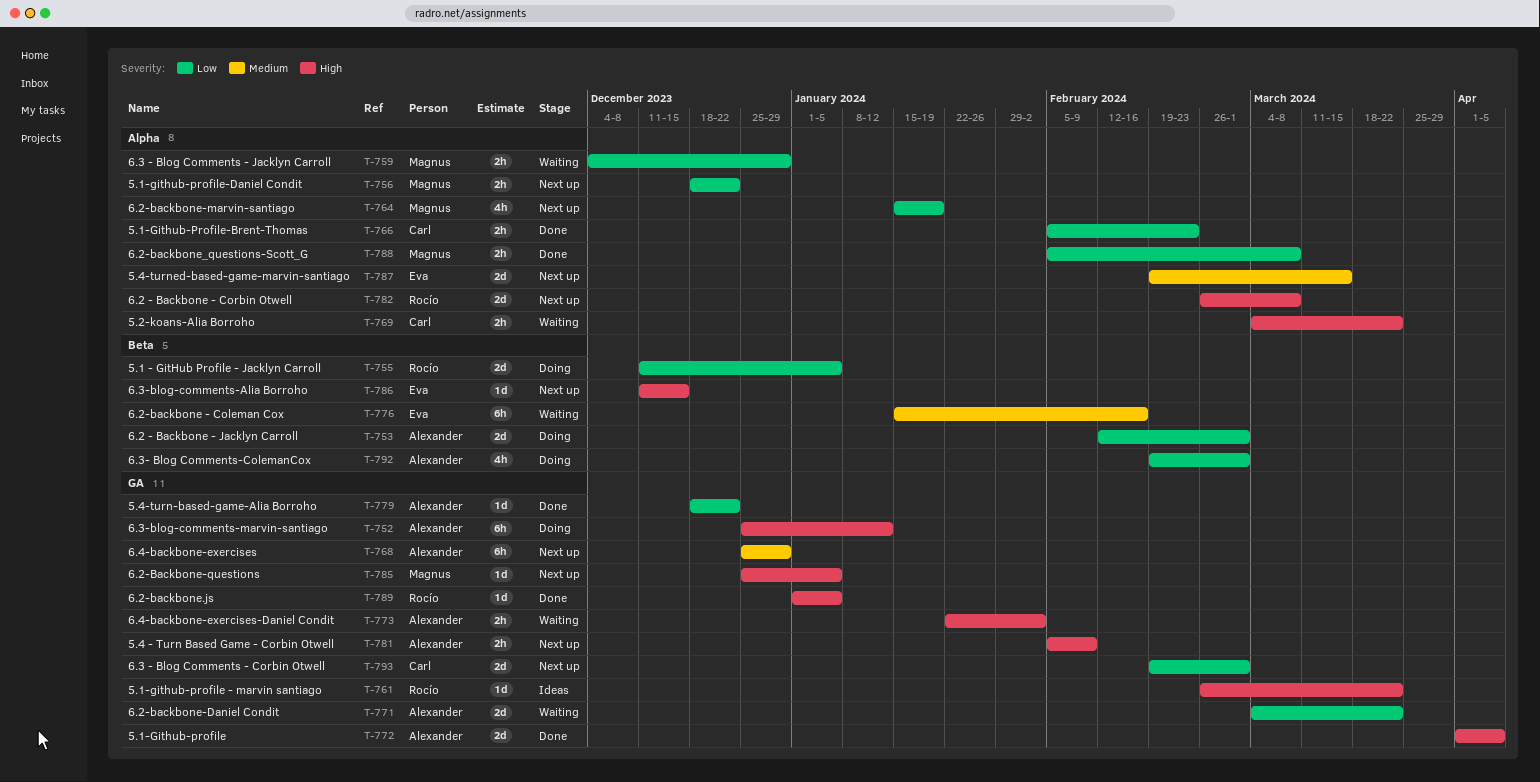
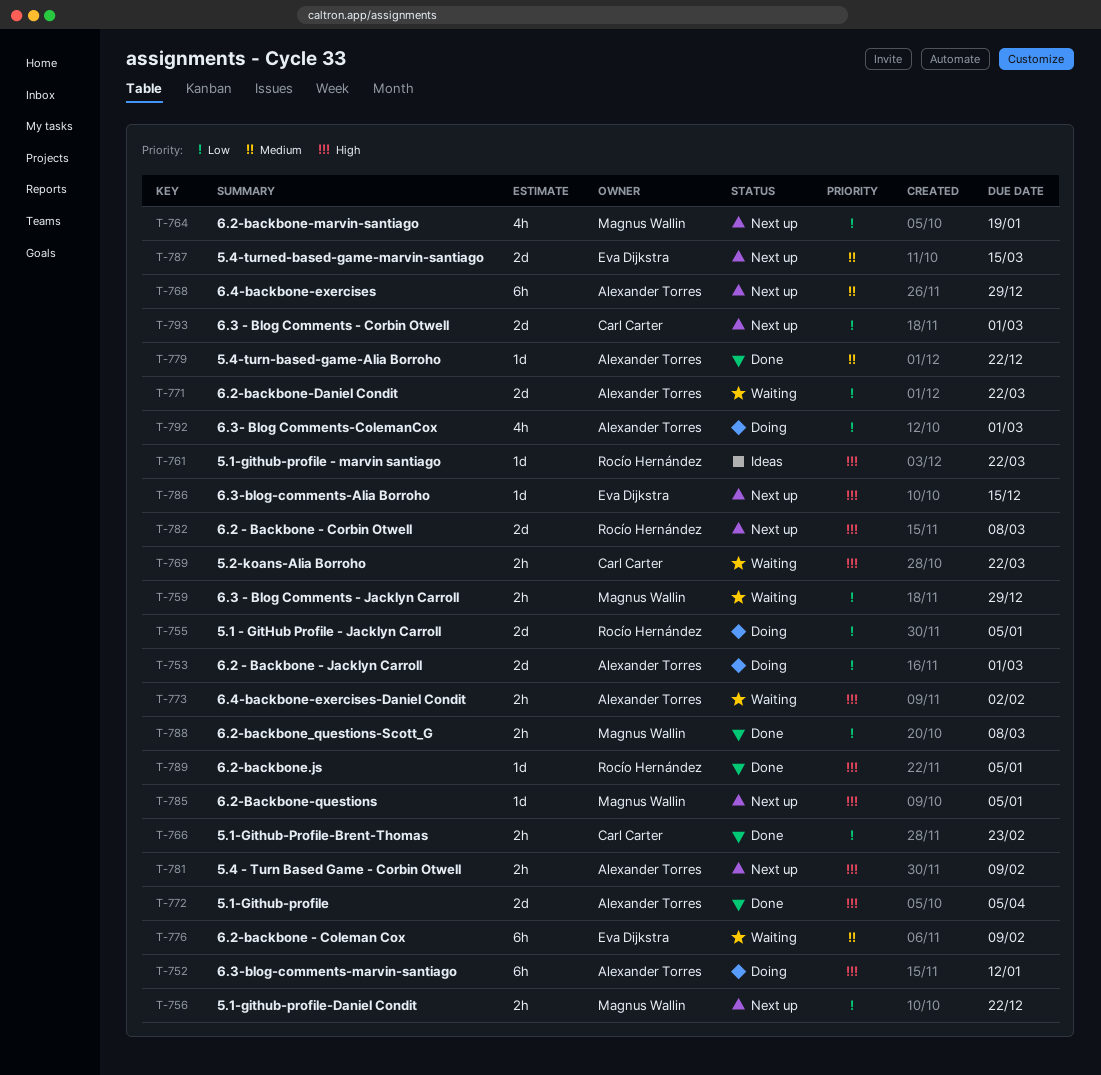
T-776, due: Feb 16 -> Feb 9
T-779, priority: Low -> Medium

